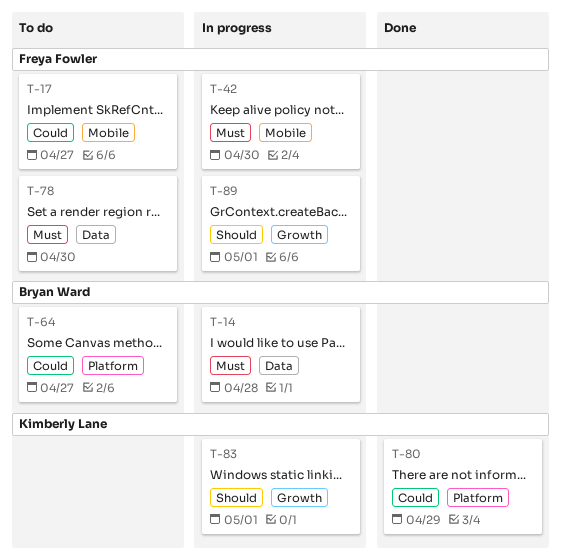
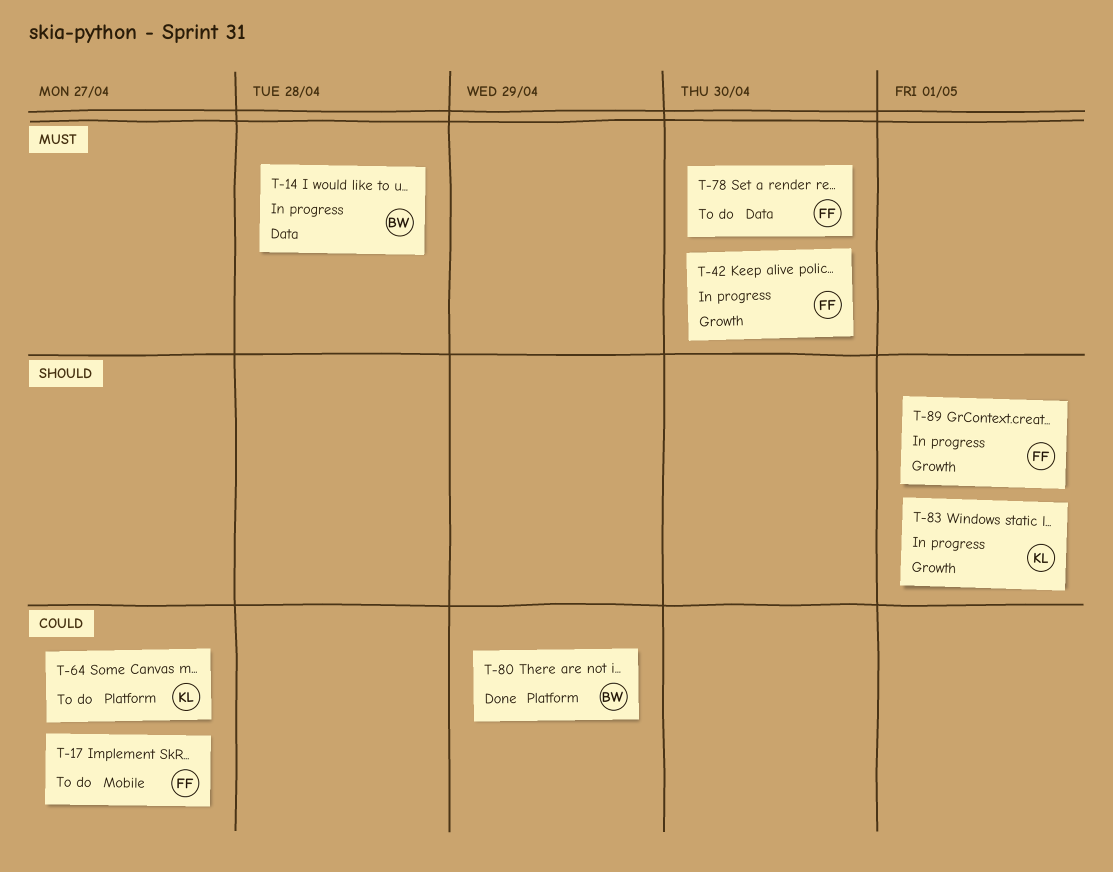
T-42, label: Mobile -> Growth
T-64, owner: Bryan Ward -> Kimberly Lane
T-80, owner: Kimberly Lane -> Bryan Ward

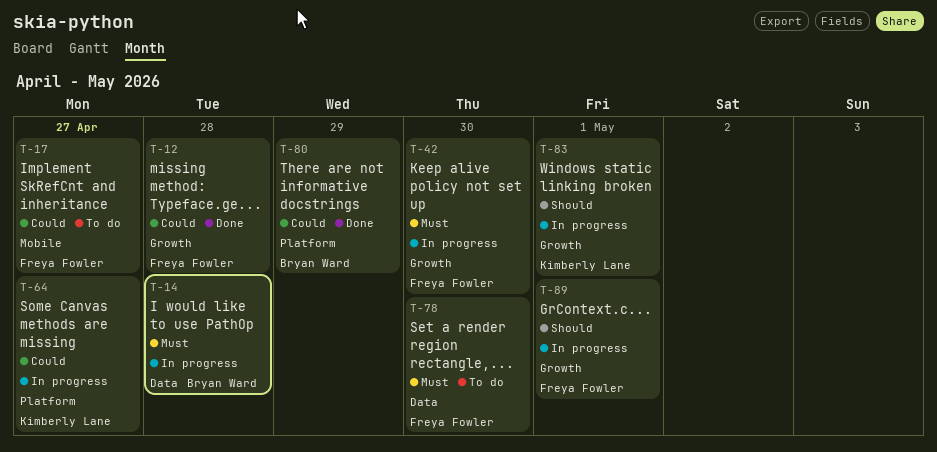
T-12: none -> present
T-64, status: To do -> In progress

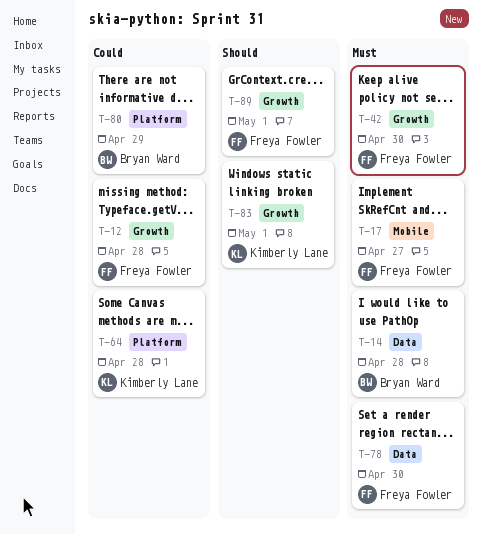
T-17, priority: Could -> Must
T-64, due: Apr 27 -> Apr 28

